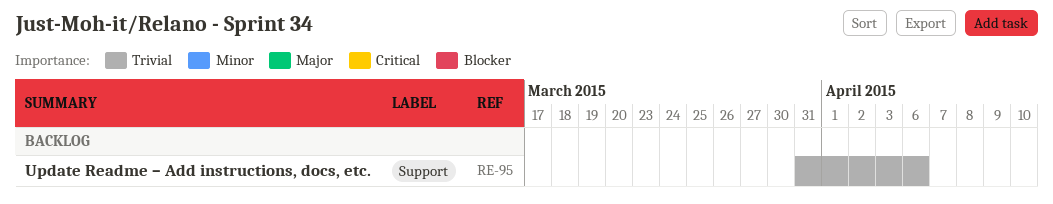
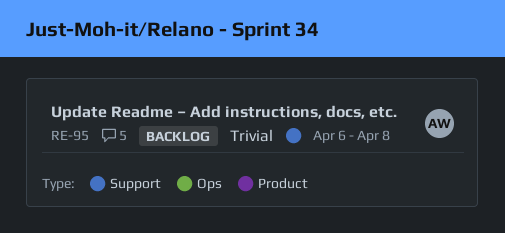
RE-95, start: Mar 31 -> Apr 6
RE-95, due: Apr 6 -> Apr 8

